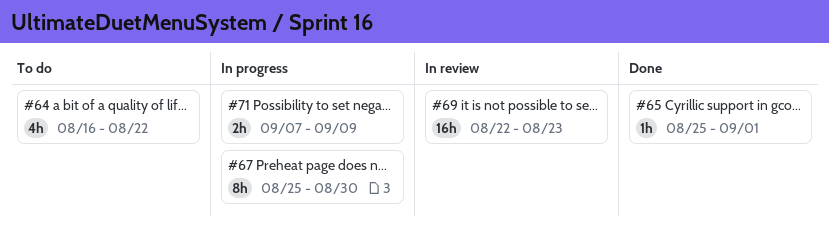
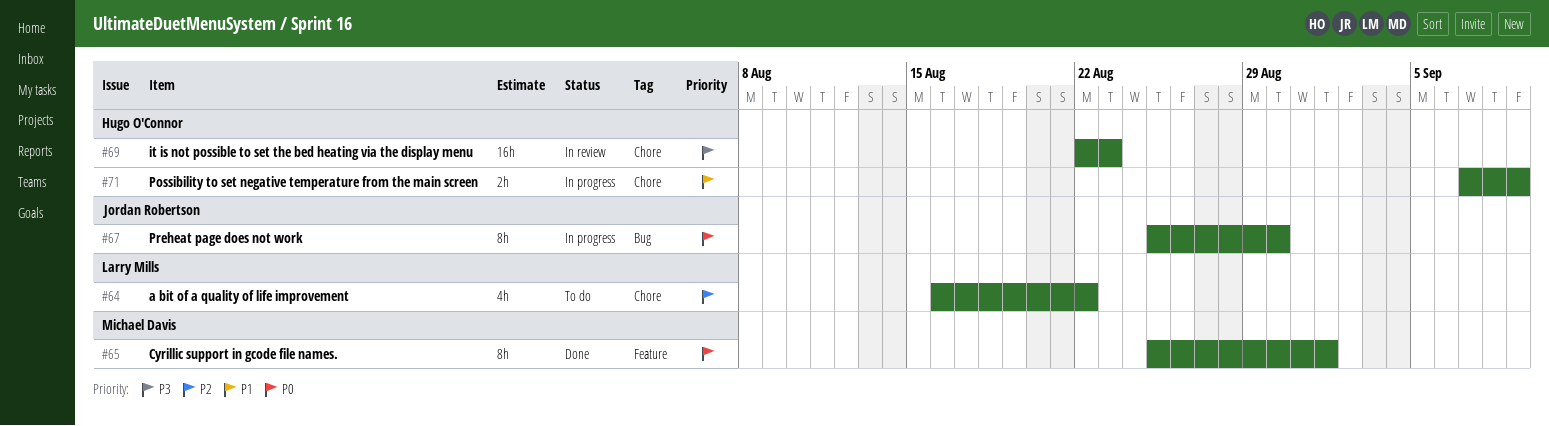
#65, estimate: 1h -> 8h

